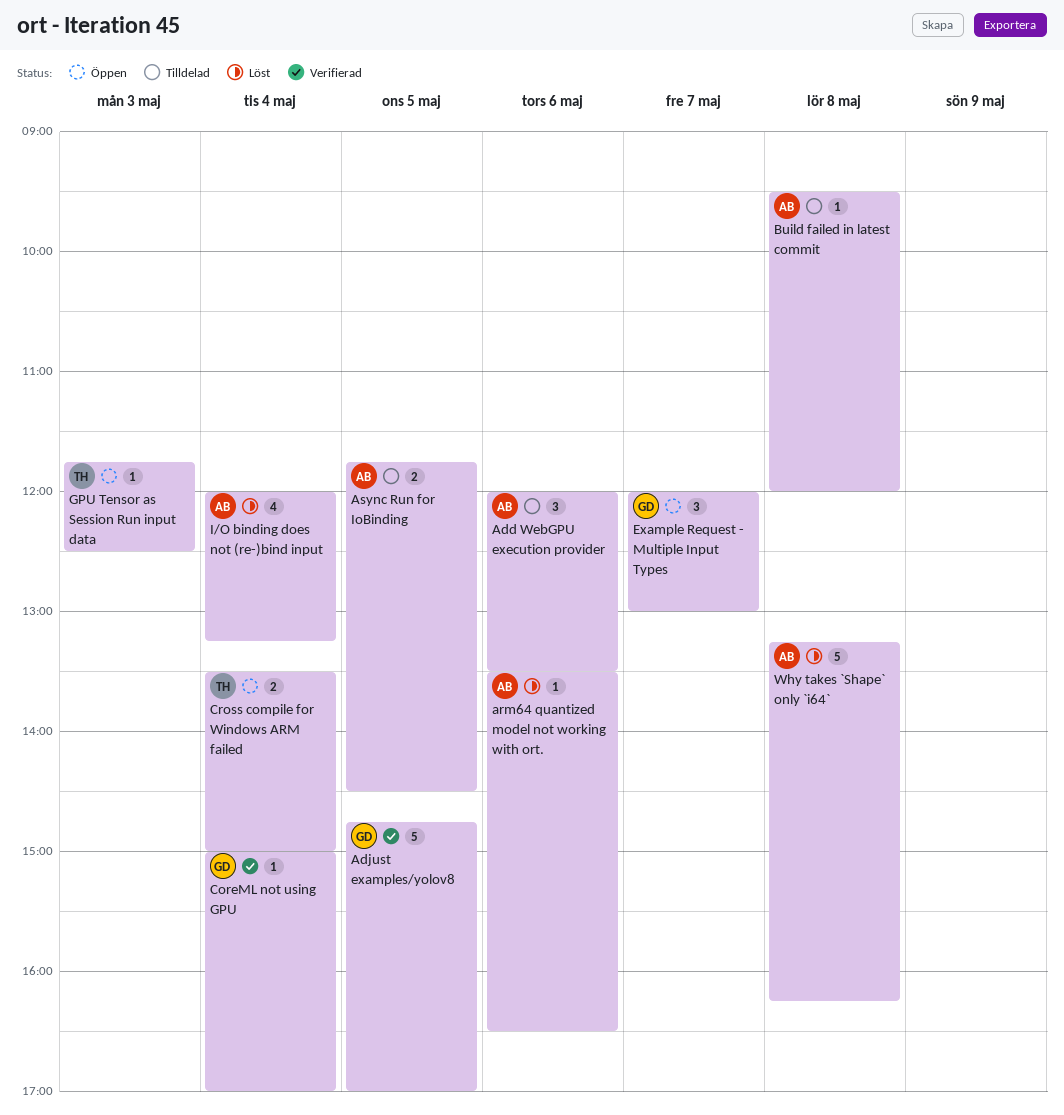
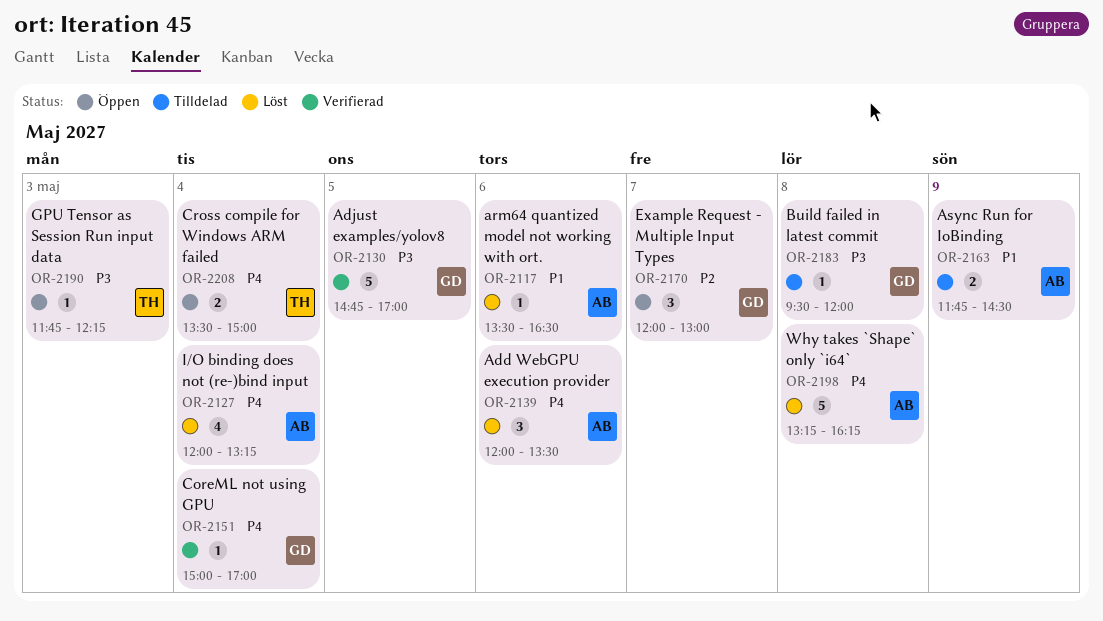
Add WebGPU execution provider, status: Tilldelad -> Löst
Async Run for IoBinding, day: May 5 -> May 9
Build failed in latest commit, owner: AB -> GD
GPU Tensor as Session Run input data, ends: 12:30 -> 12:15

